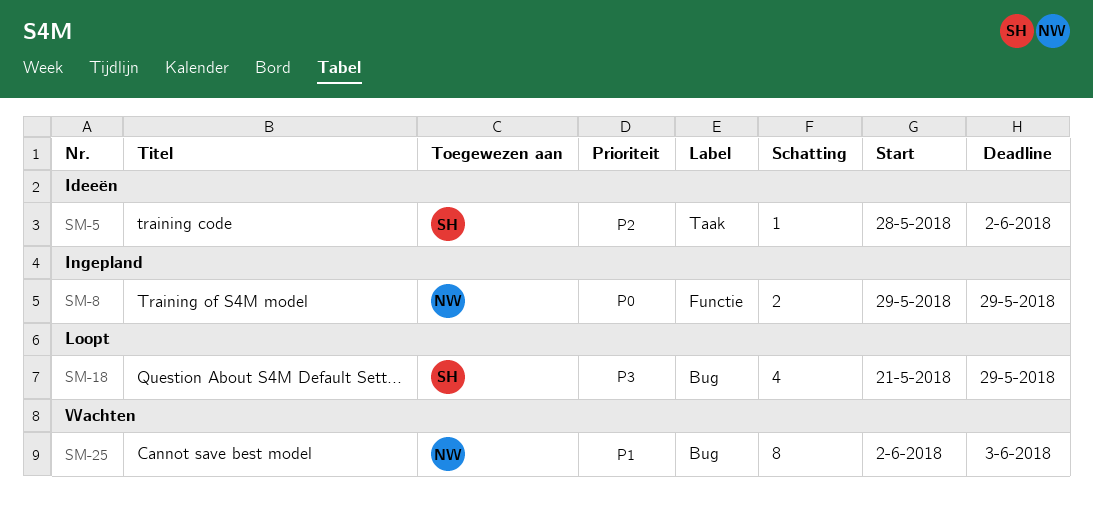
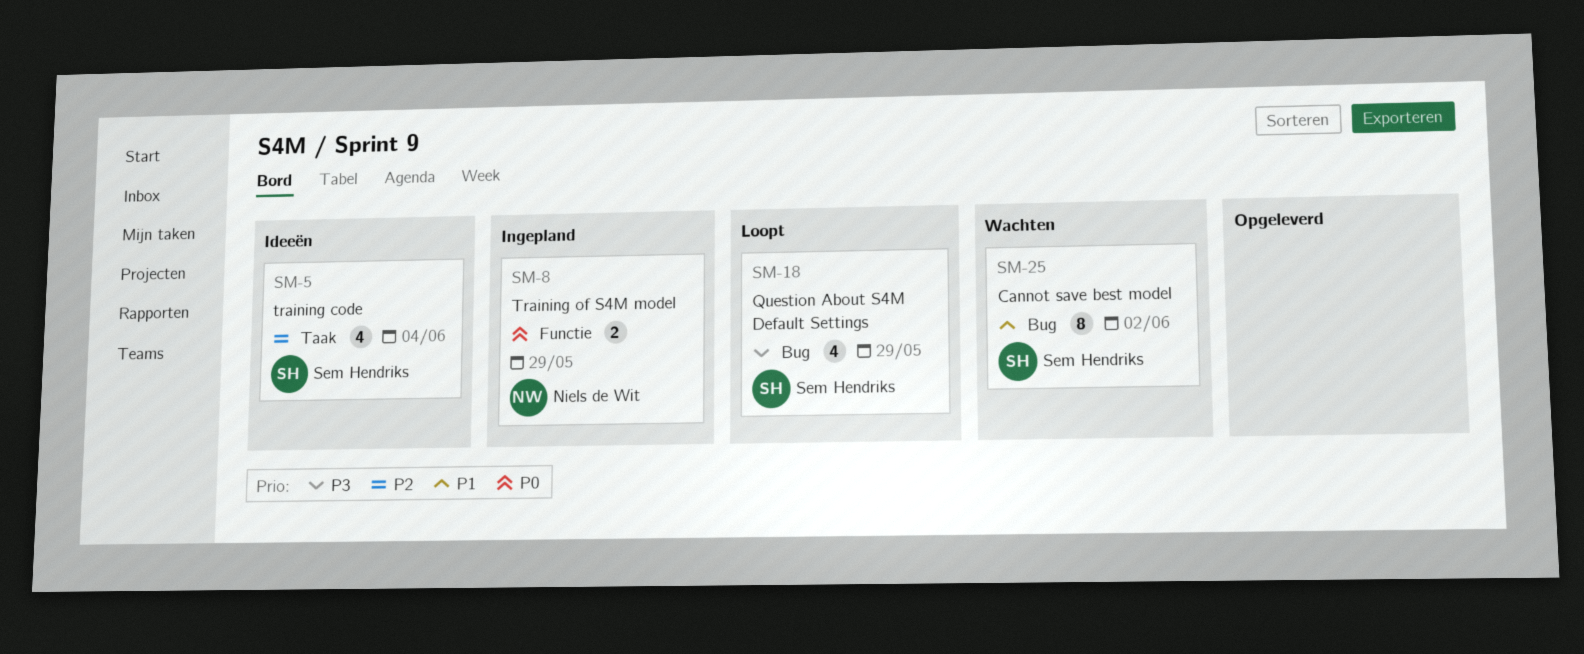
SM-5, estimate: 1 -> 4
SM-5, due: Jun 2 -> Jun 4
SM-25, owner: Niels de Wit -> Sem Hendriks
SM-25, due: Jun 3 -> Jun 2

